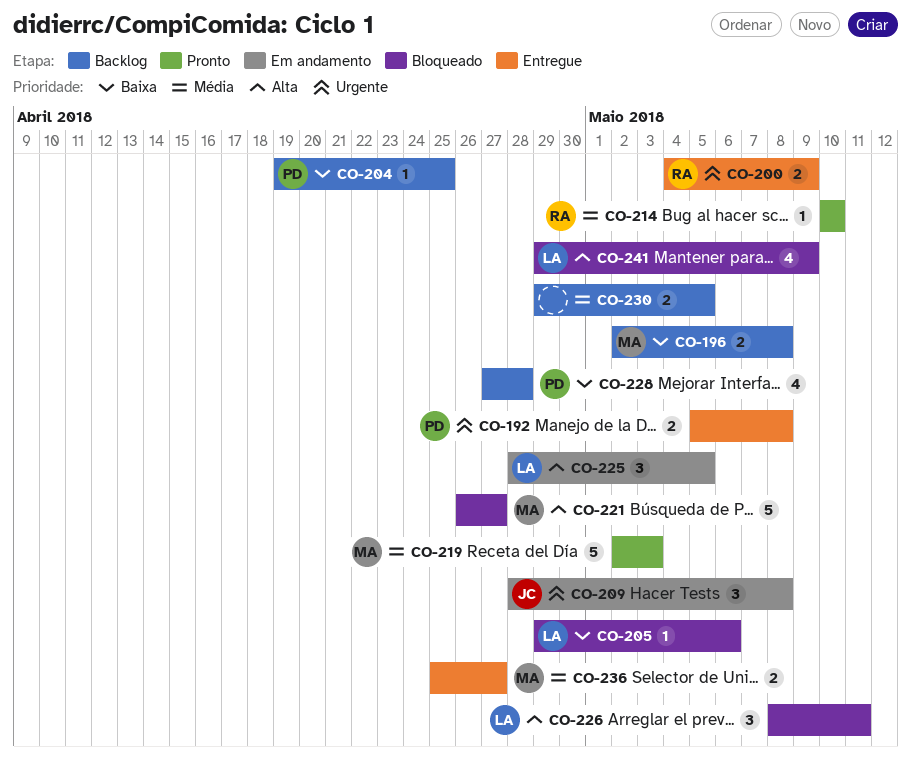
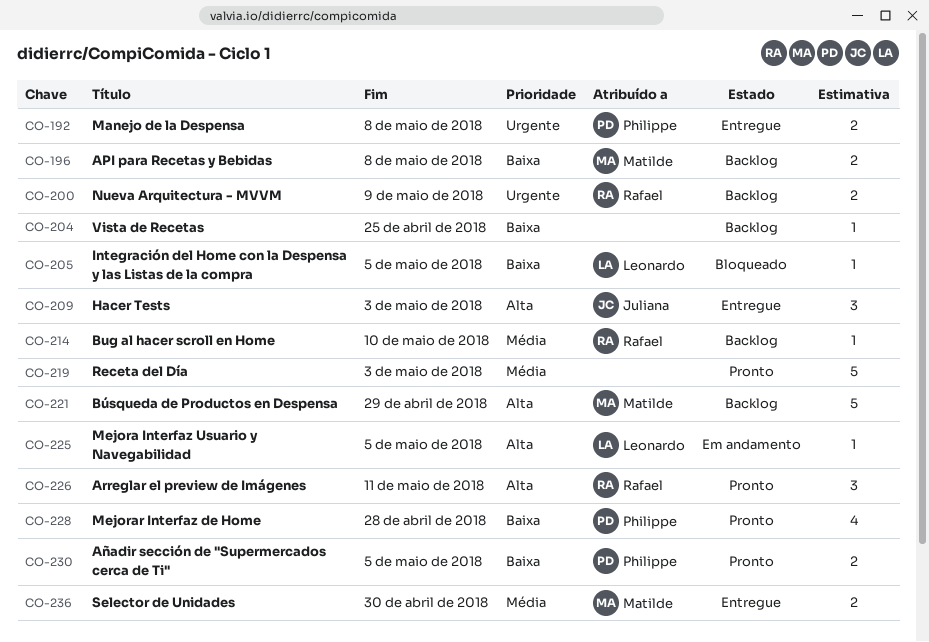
CO-200, status: Entregue -> Backlog
CO-204, owner: Philippe -> none
CO-205, due: May 6 -> May 5
CO-209, status: Em andamento -> Entregue
CO-209, priority: Urgente -> Alta
CO-209, due: May 8 -> May 3
CO-214, status: Pronto -> Backlog
CO-219, owner: Matilde -> none
CO-221, status: Bloqueado -> Backlog
CO-221, due: Apr 27 -> Apr 29
CO-225, estimate: 3 -> 1
CO-226, status: Bloqueado -> Pronto
CO-226, owner: Leonardo -> Rafael
CO-228, status: Backlog -> Pronto
CO-230, status: Backlog -> Pronto
CO-230, owner: none -> Philippe
CO-230, priority: Média -> Baixa
CO-236, due: Apr 27 -> Apr 30
CO-241: present -> none

